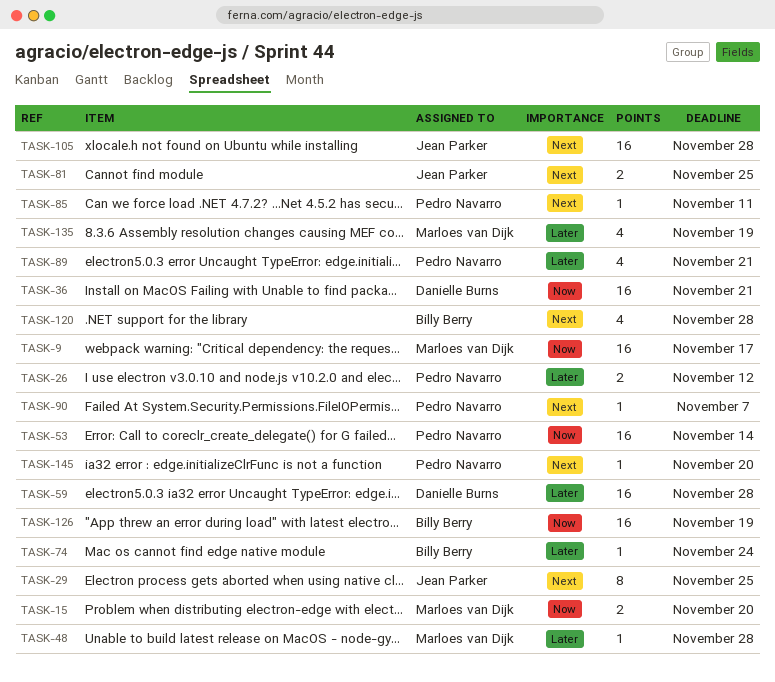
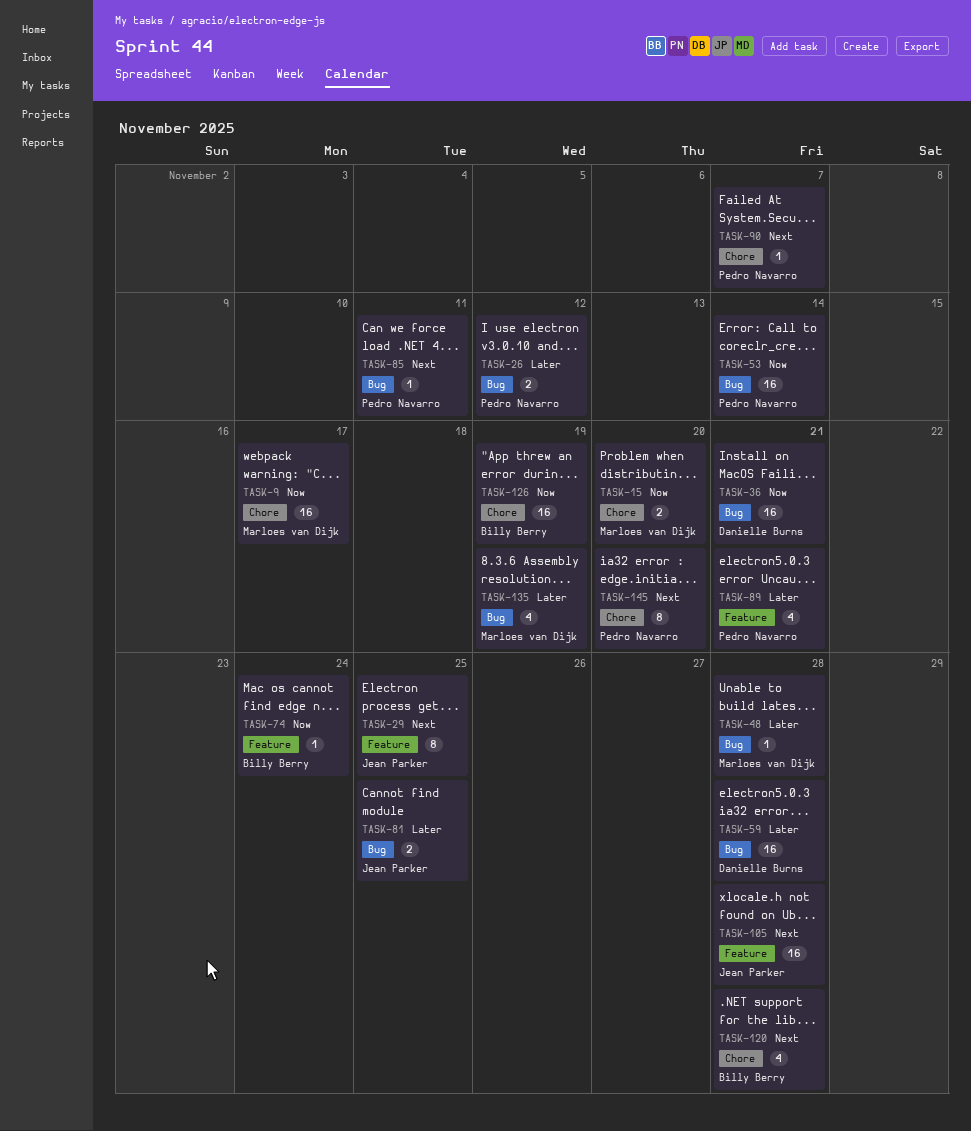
TASK-74, priority: Later -> Now
TASK-81, priority: Next -> Later
TASK-145, estimate: 1 -> 8

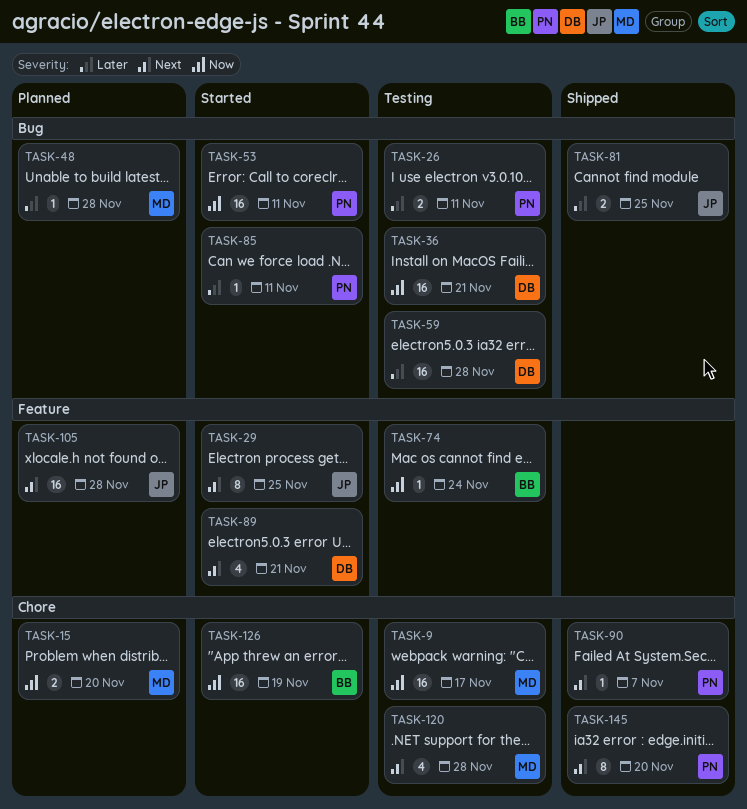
TASK-26, due: Nov 12 -> Nov 11
TASK-53, due: Nov 14 -> Nov 11
TASK-85, priority: Next -> Later
TASK-89, owner: Pedro Navarro -> Danielle Burns
TASK-89, priority: Later -> Next
TASK-120, owner: Billy Berry -> Marloes van Dijk
TASK-135: present -> none

